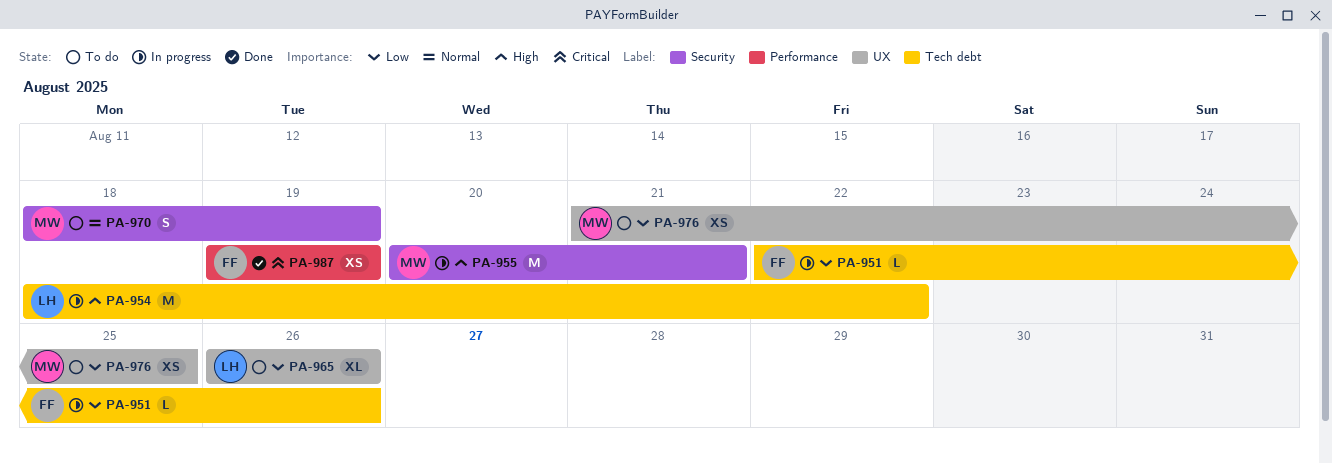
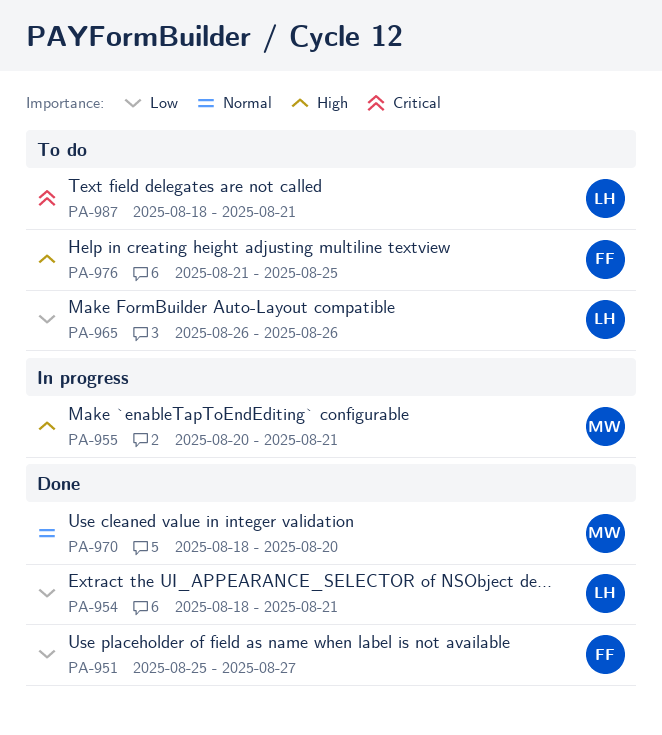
PA-951, status: In progress -> Done
PA-951, start: Aug 22 -> Aug 25
PA-951, due: Aug 26 -> Aug 27
PA-954, status: In progress -> Done
PA-954, priority: High -> Low
PA-954, due: Aug 22 -> Aug 21
PA-970, status: To do -> Done
PA-970, due: Aug 19 -> Aug 20
PA-976, owner: MW -> FF
PA-976, priority: Low -> High
PA-987, status: Done -> To do
PA-987, owner: FF -> LH
PA-987, start: Aug 19 -> Aug 18
PA-987, due: Aug 19 -> Aug 21

